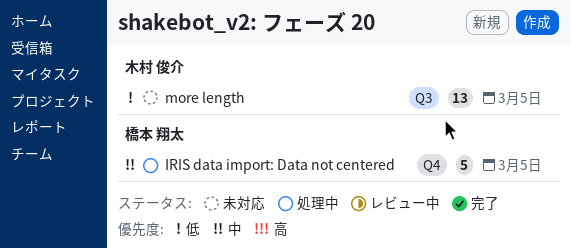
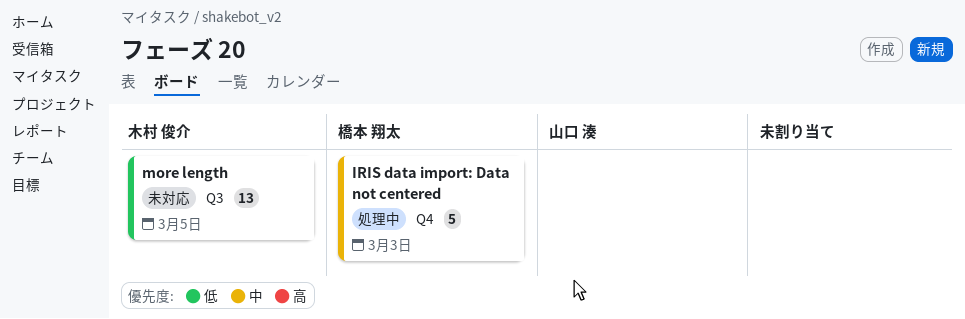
IRIS data import: Data not centered, due: Mar 5 -> Mar 3

